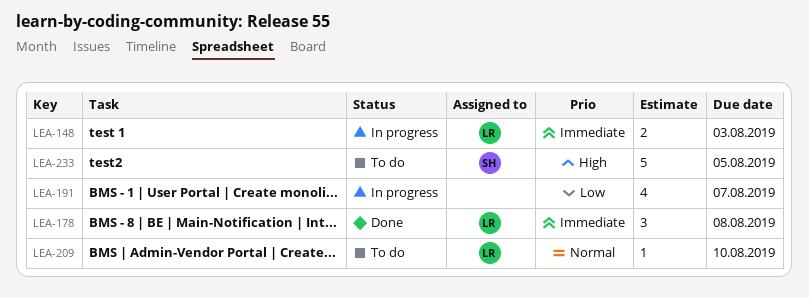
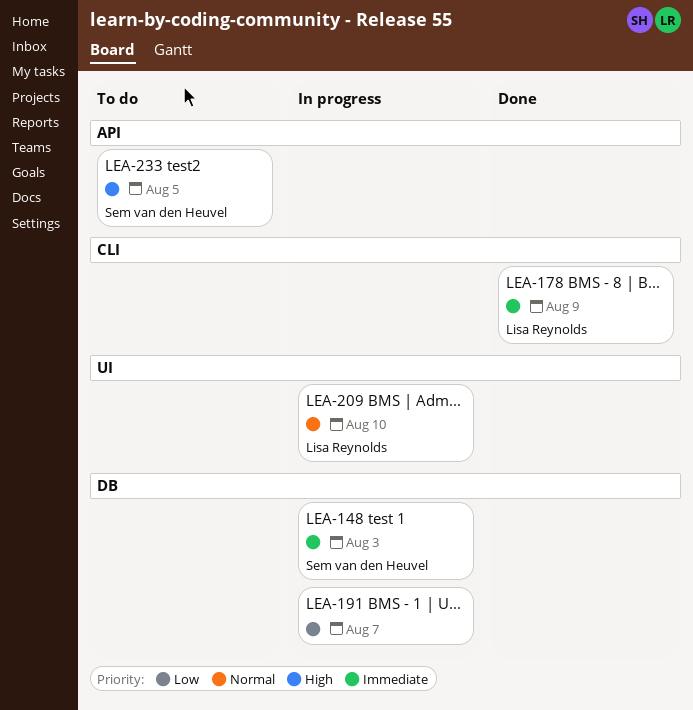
LEA-148, owner: Lisa Reynolds -> Sem van den Heuvel
LEA-178, due: Aug 8 -> Aug 9
LEA-209, status: To do -> In progress

